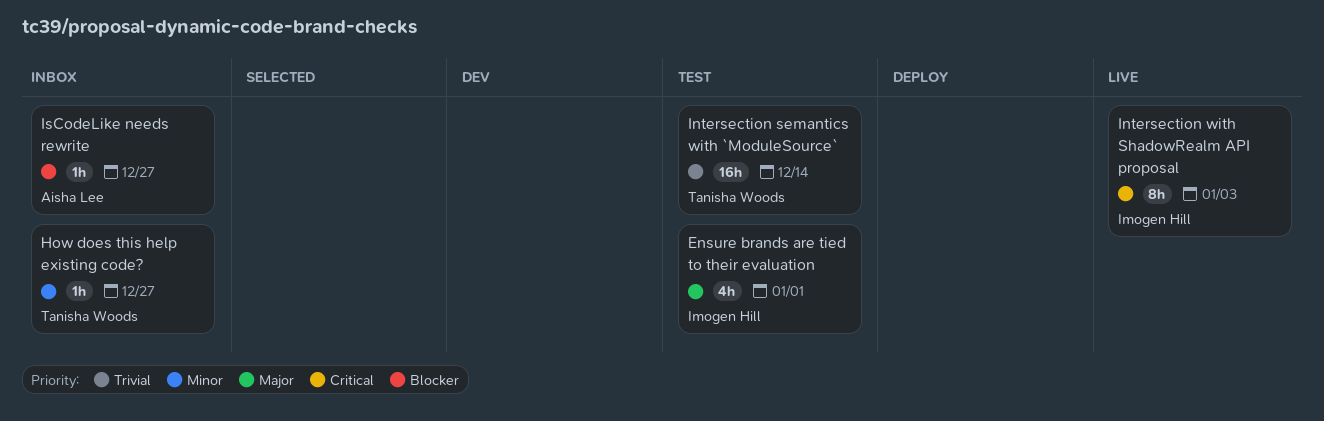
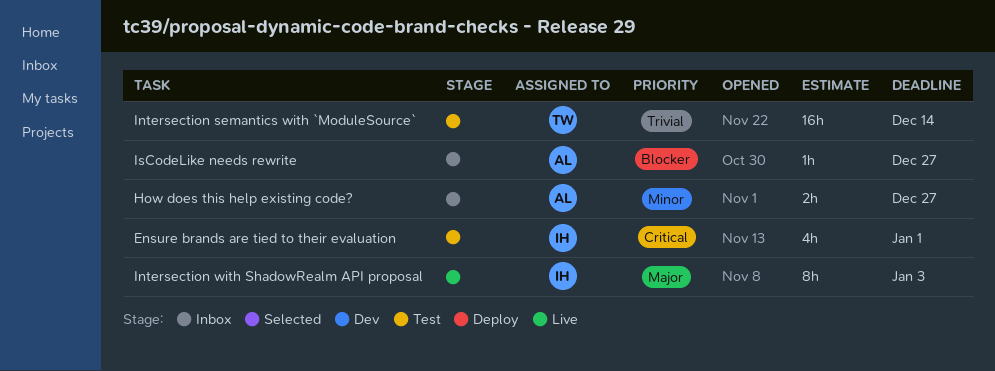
Ensure brands are tied to their evaluation, priority: Major -> Critical
How does this help existing code?, owner: Tanisha Woods -> Aisha Lee
How does this help existing code?, estimate: 1h -> 2h
Intersection with ShadowRealm API proposal, priority: Critical -> Major

